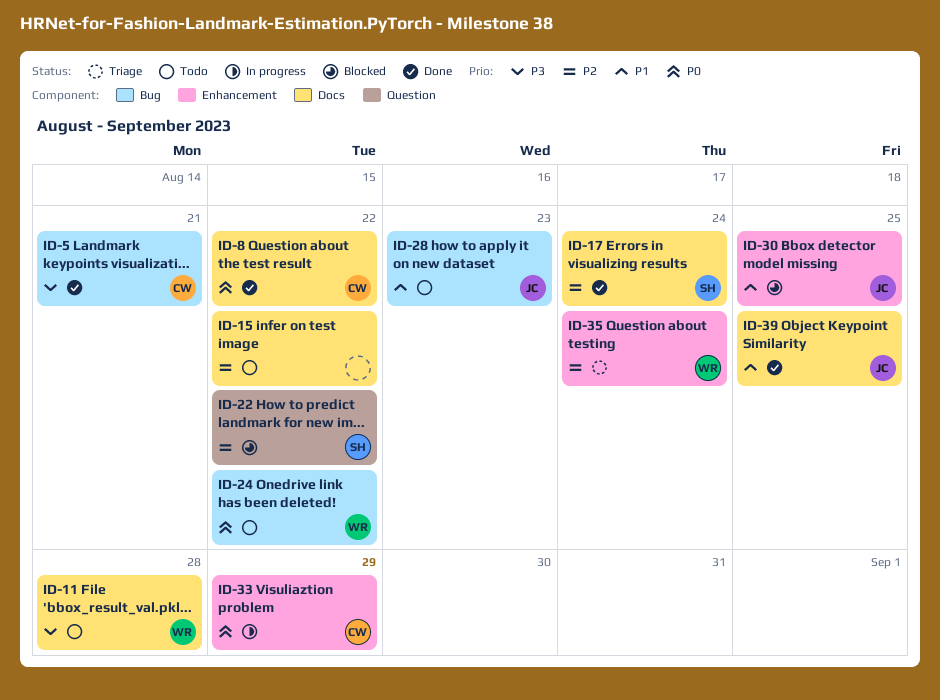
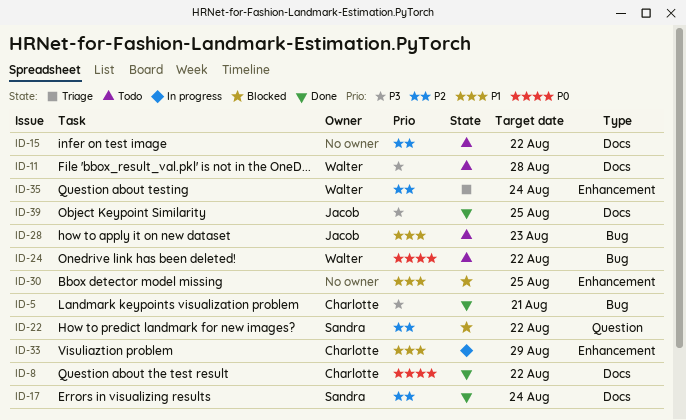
ID-30, owner: Jacob -> none
ID-33, priority: P0 -> P1
ID-39, priority: P1 -> P3

